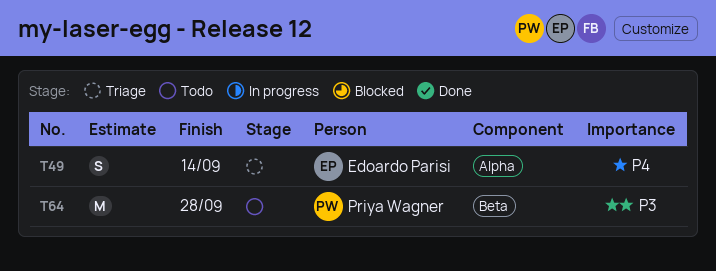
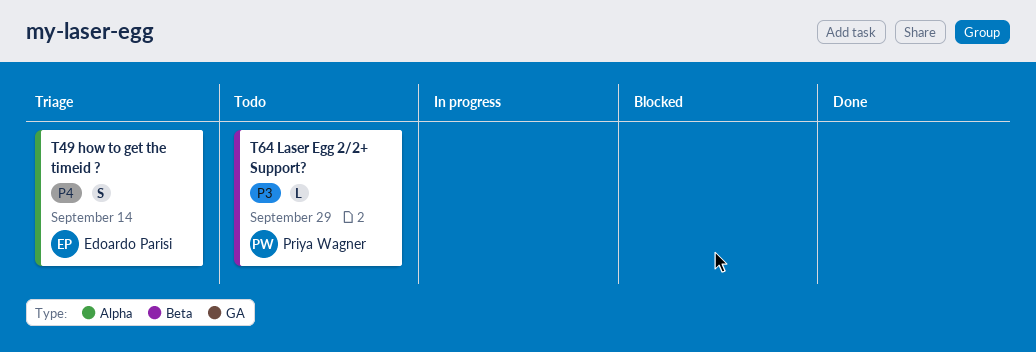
T64, estimate: M -> L
T64, due: Sep 28 -> Sep 29

